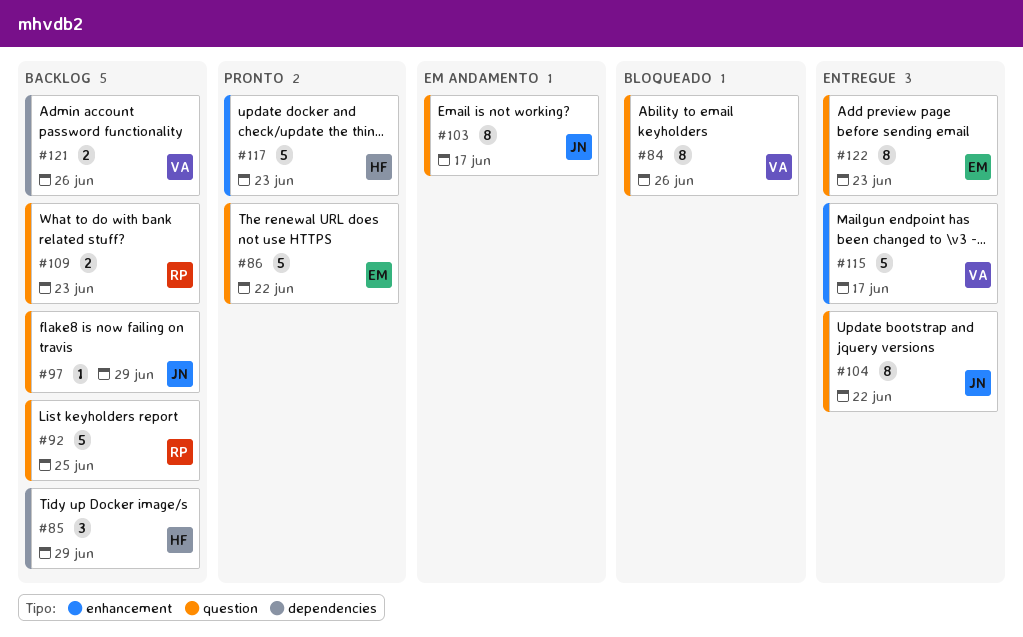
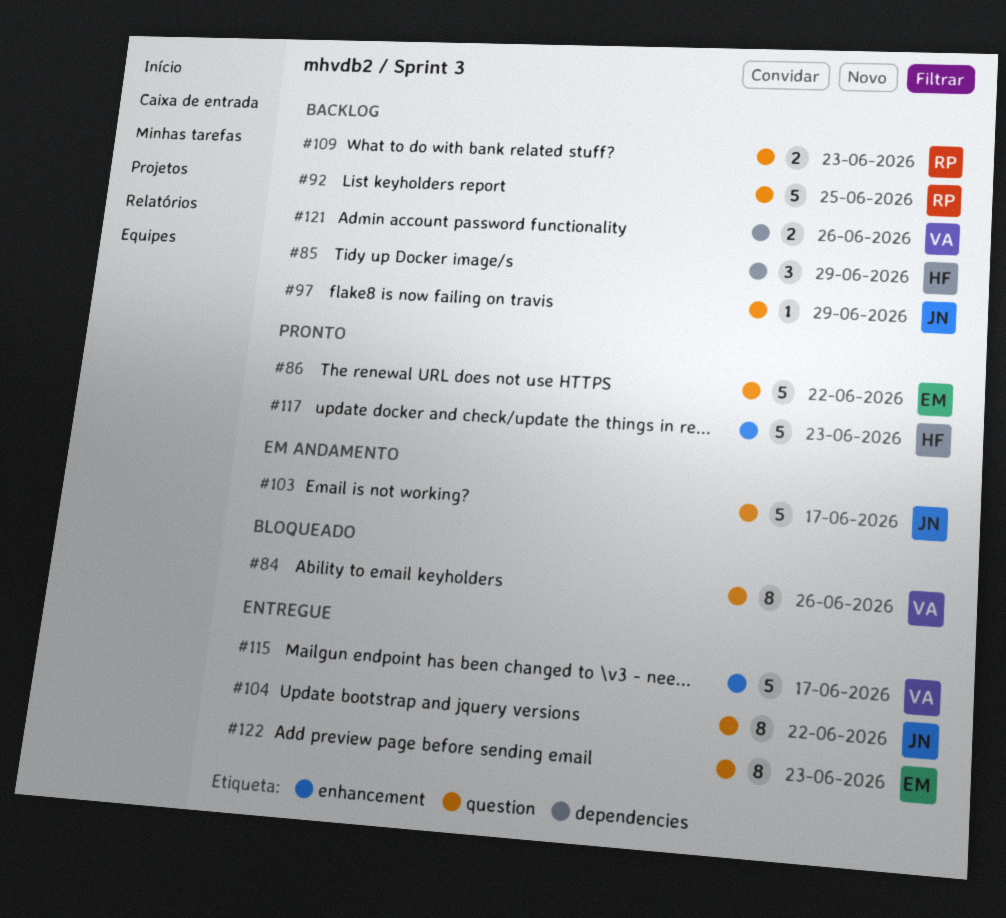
#103, estimate: 8 -> 5

